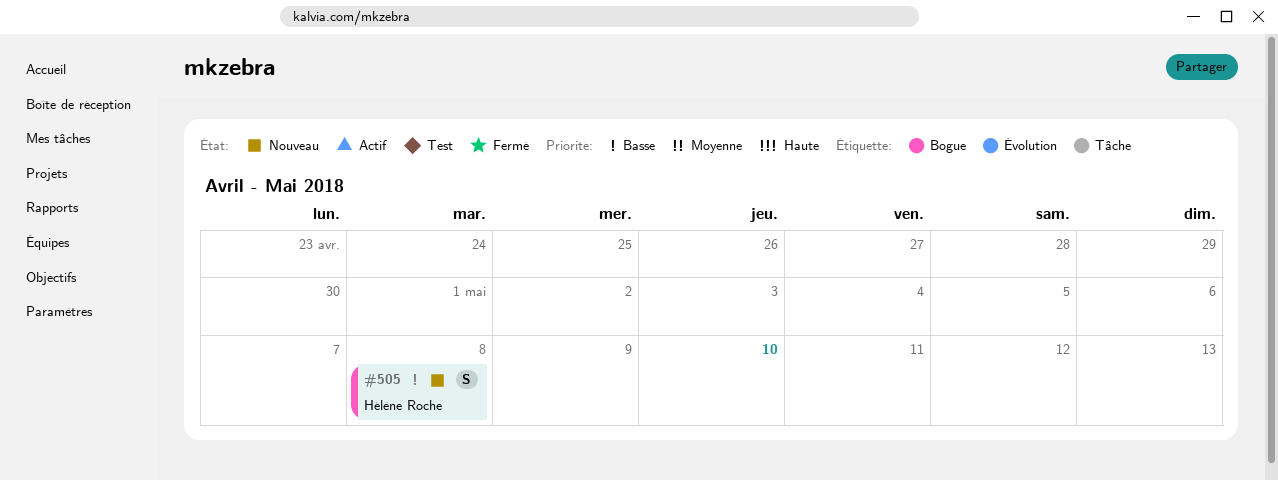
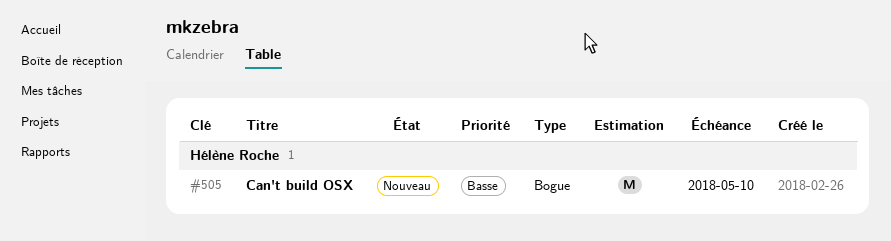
#505, estimate: S -> M
#505, due: May 8 -> May 10

